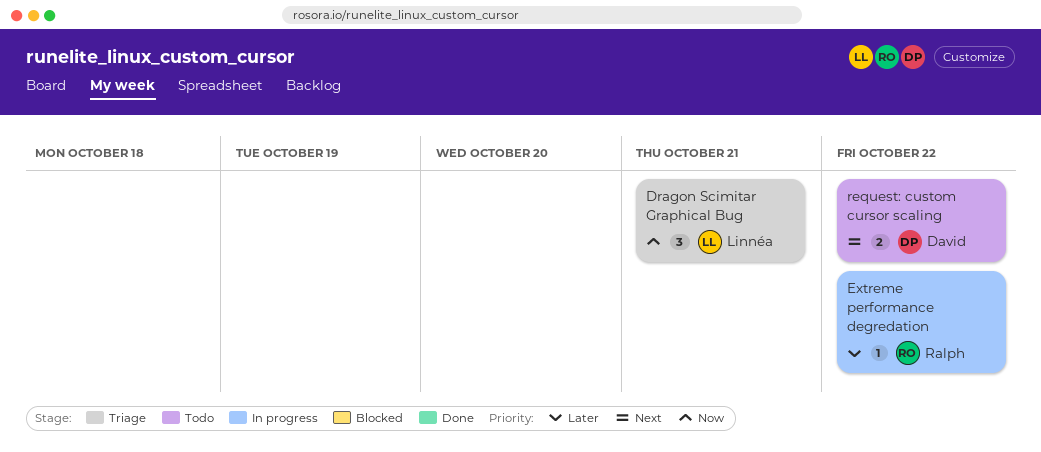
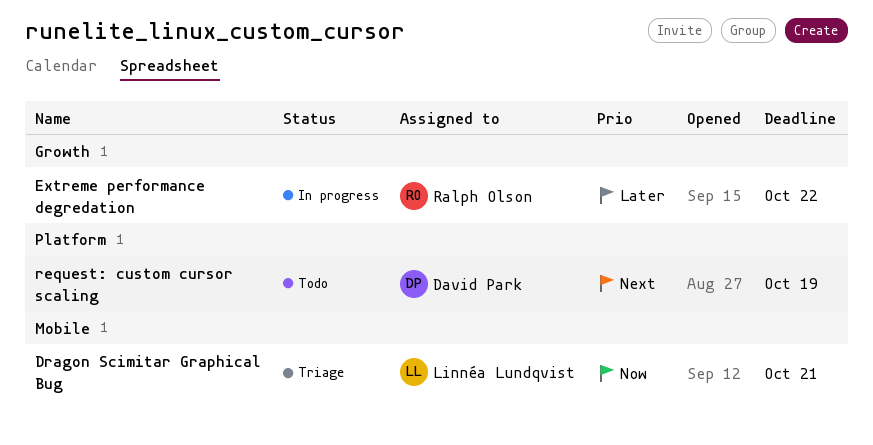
request: custom cursor scaling, due: Oct 22 -> Oct 19

